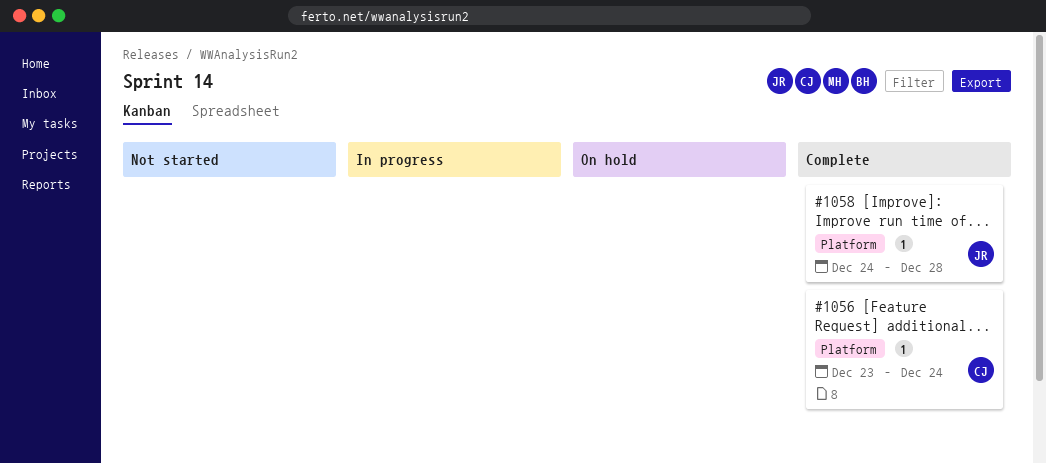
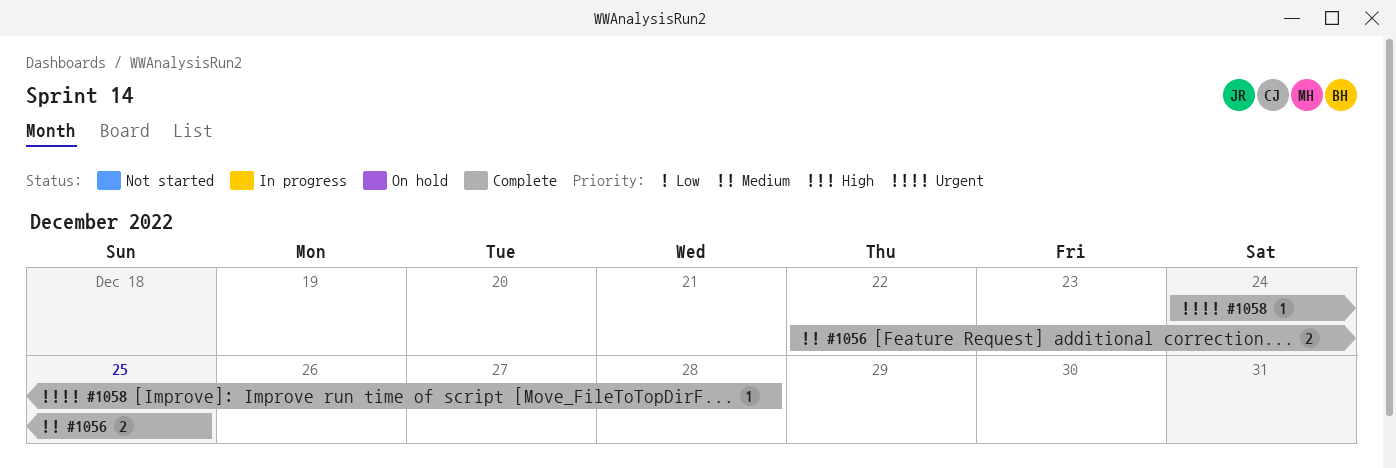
#1056, estimate: 1 -> 2
#1056, start: Dec 23 -> Dec 22
#1056, due: Dec 24 -> Dec 25

